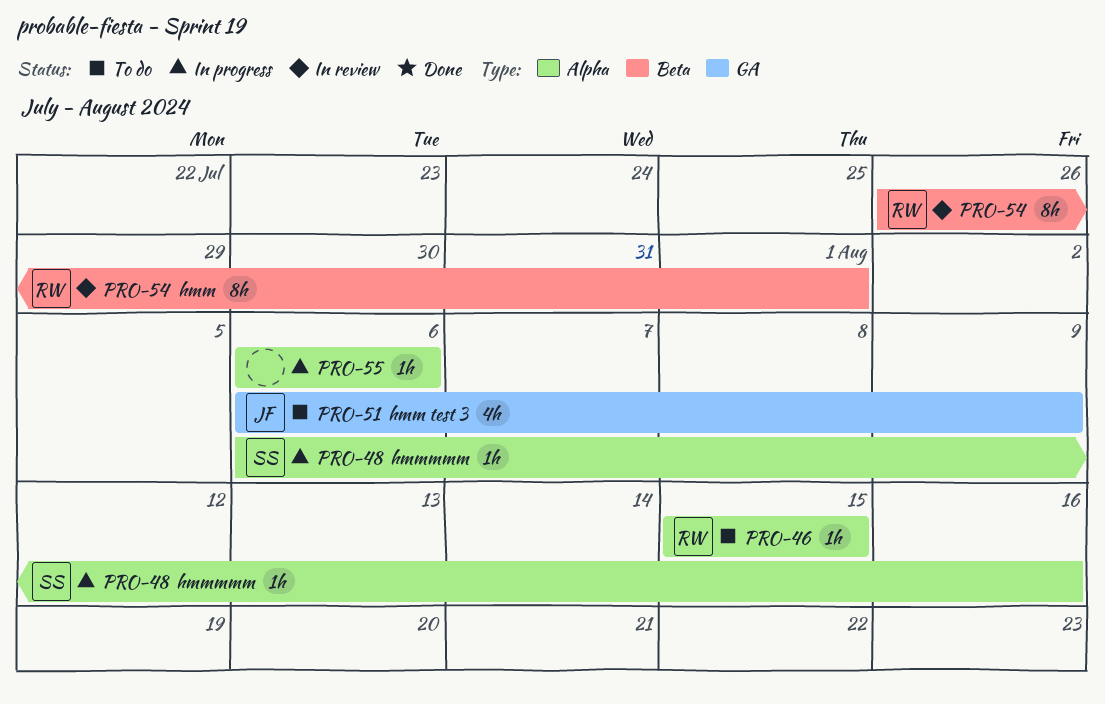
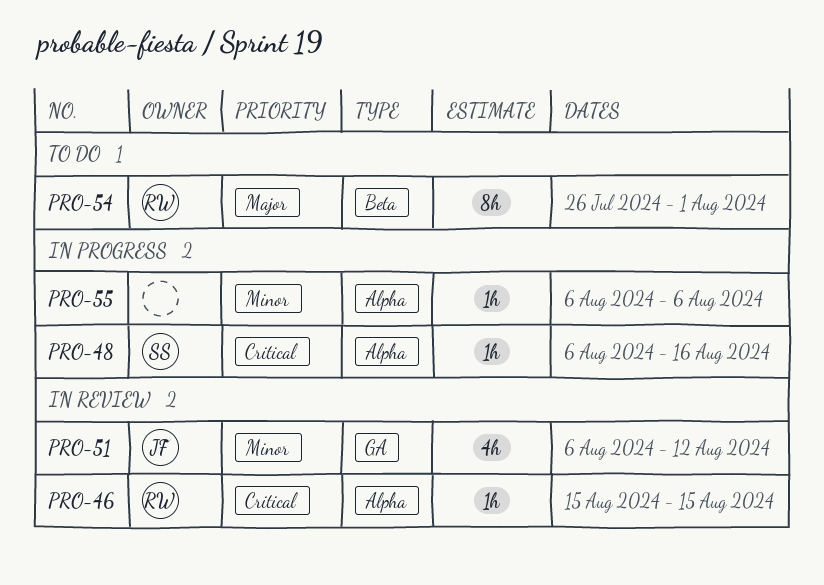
PRO-46, status: To do -> In review
PRO-51, status: To do -> In review
PRO-51, due: Aug 9 -> Aug 12
PRO-54, status: In review -> To do

